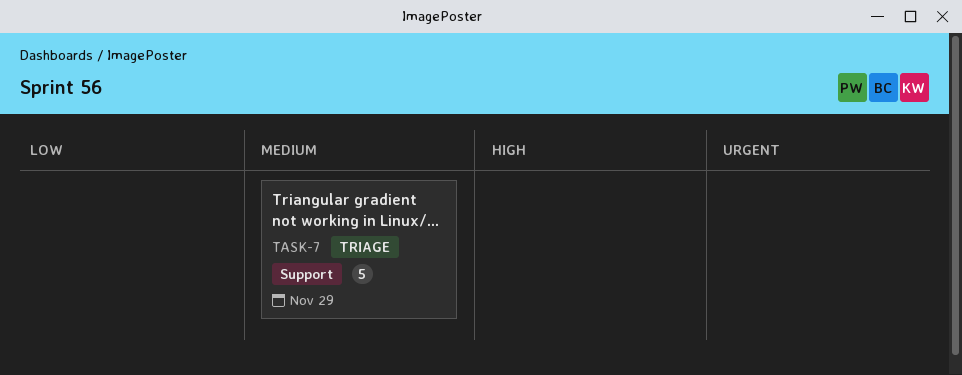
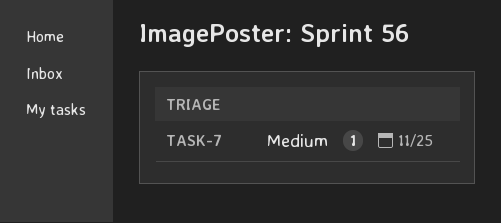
TASK-7, estimate: 5 -> 1
TASK-7, due: Nov 29 -> Nov 25

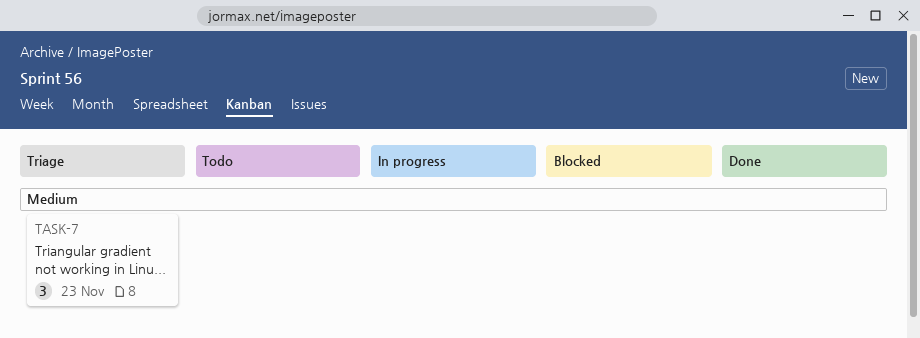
TASK-7, estimate: 1 -> 3
TASK-7, due: Nov 25 -> Nov 23

